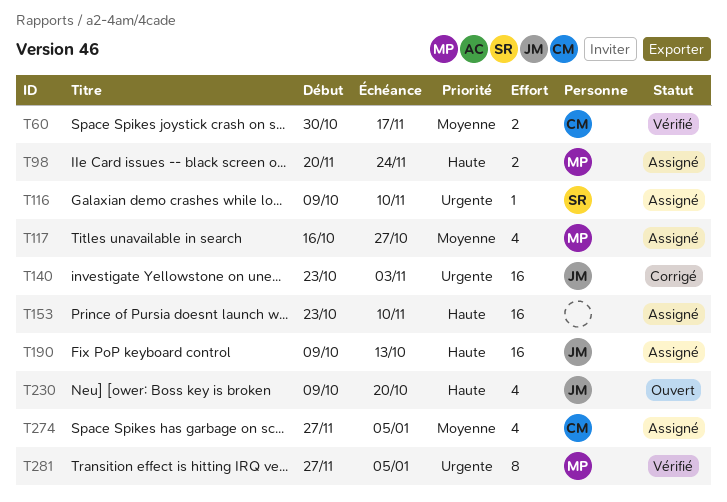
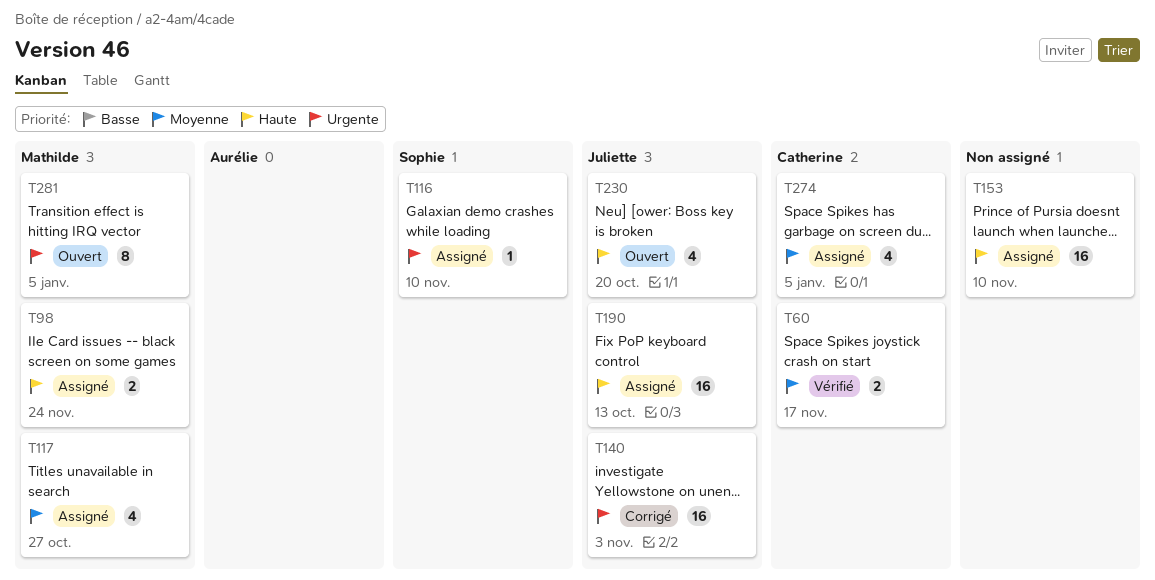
T281, status: Vérifié -> Ouvert

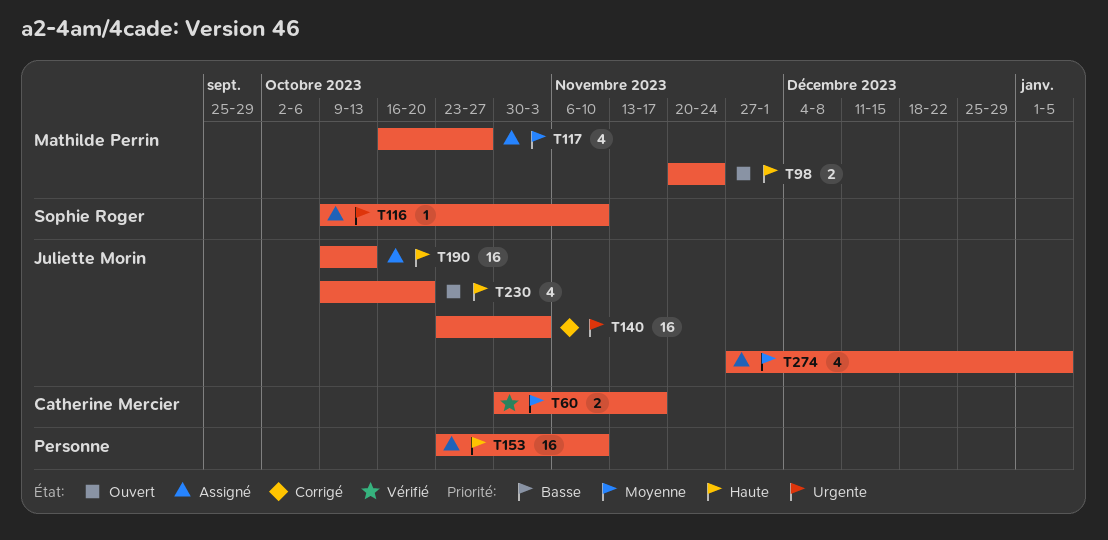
T98, status: Assigné -> Ouvert
T274, owner: Catherine Mercier -> Juliette Morin
T281: present -> none

